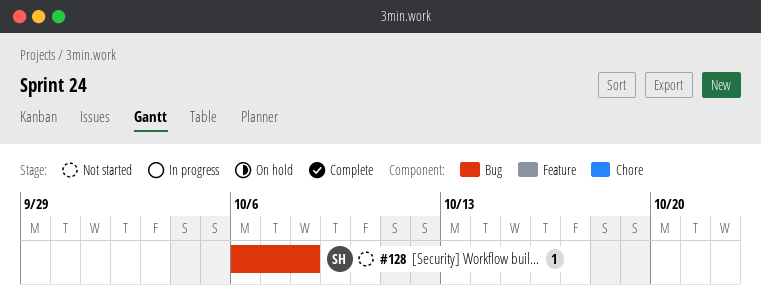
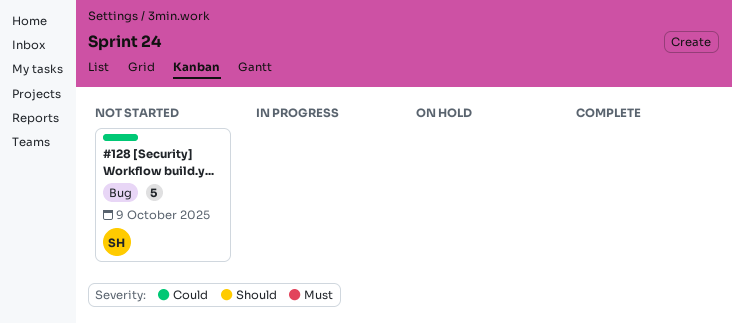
#128, estimate: 1 -> 5
#128, due: Oct 8 -> Oct 9

